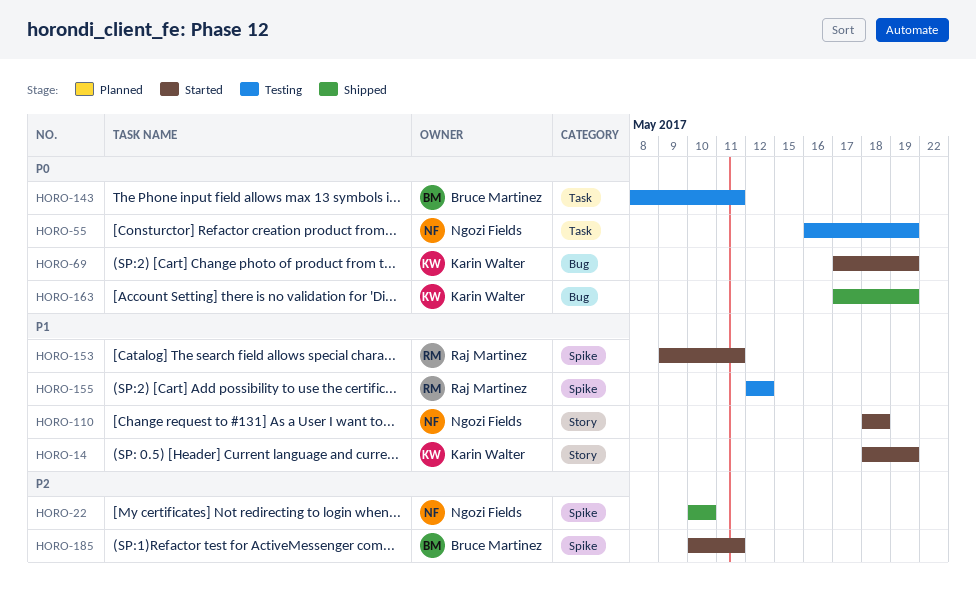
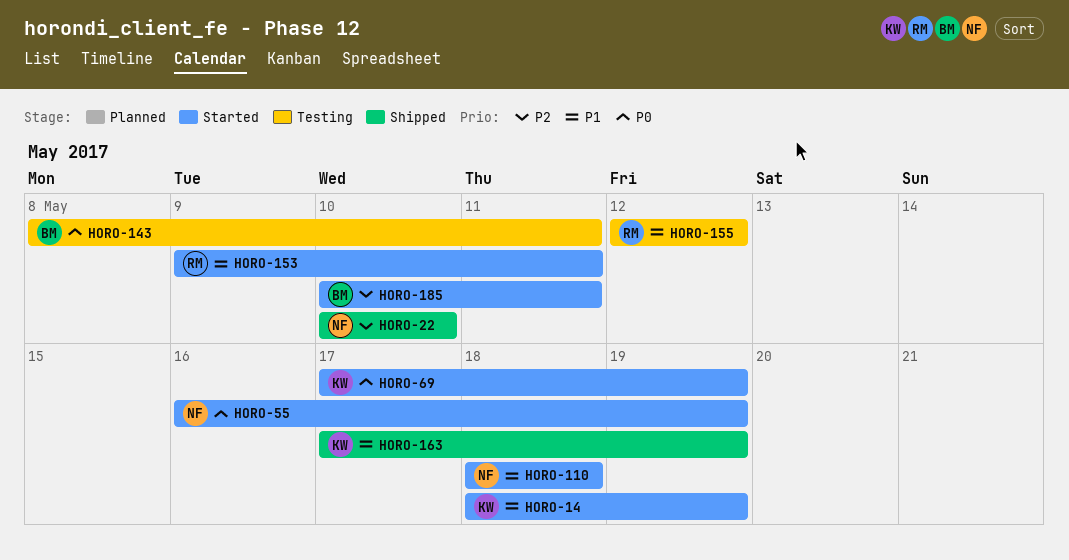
HORO-55, status: Testing -> Started
HORO-163, priority: P0 -> P1

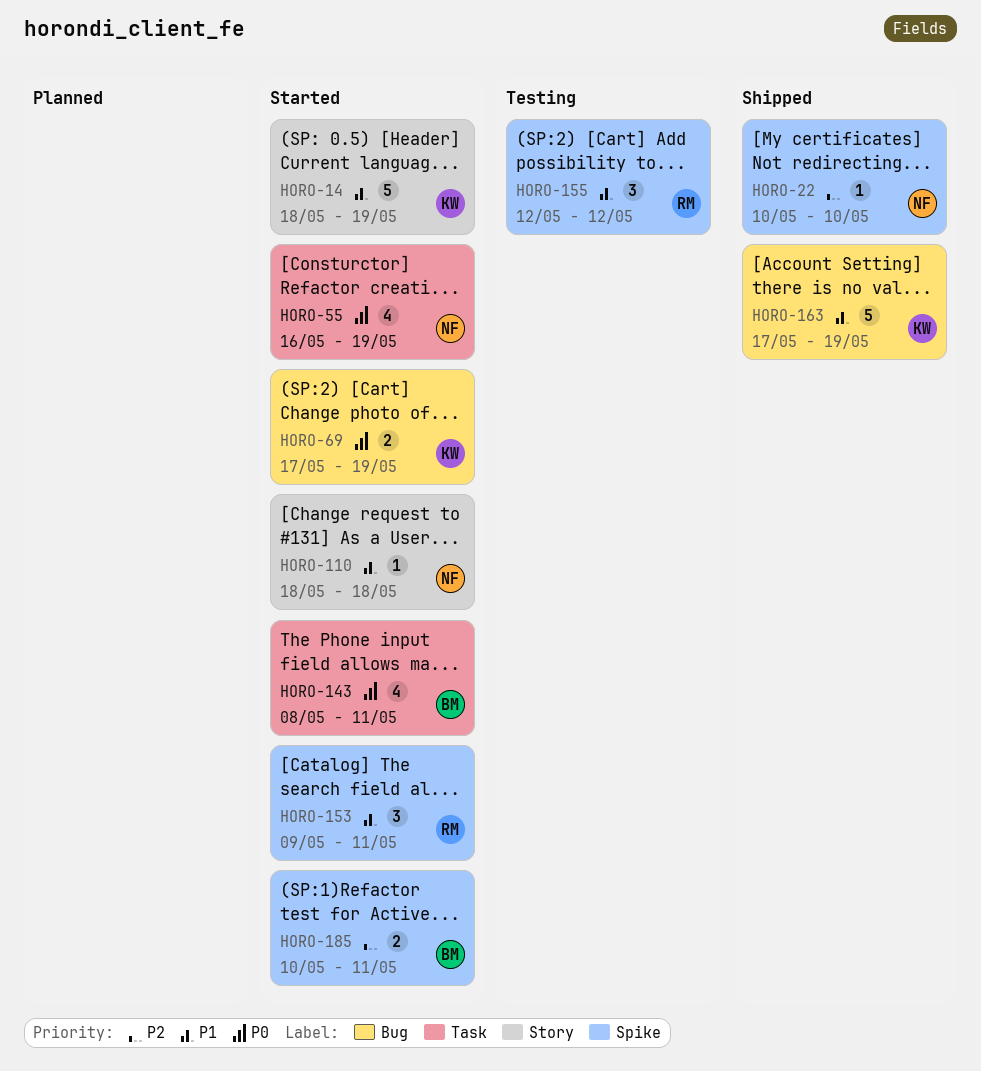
HORO-143, status: Testing -> Started

